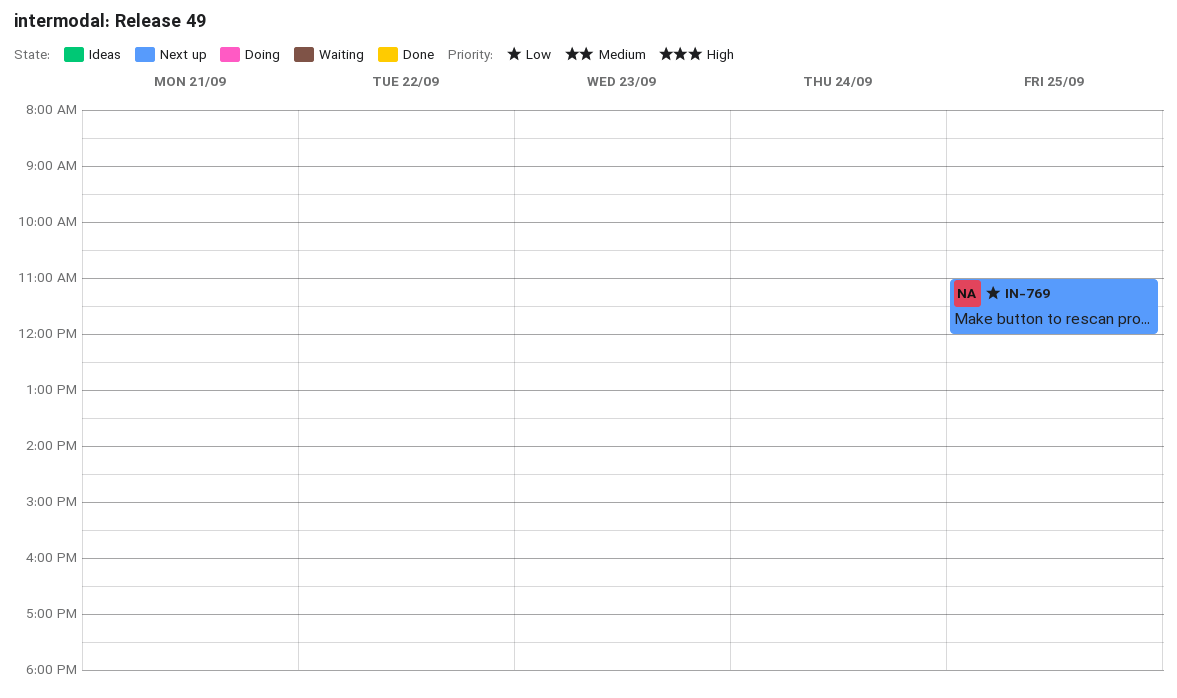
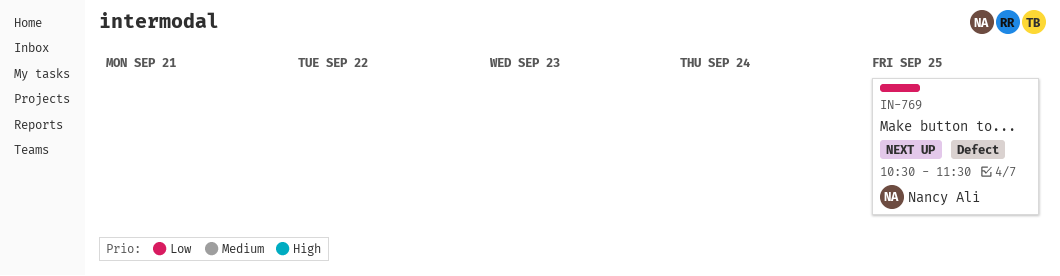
IN-769, begins: 11:00 -> 10:30
IN-769, ends: 12:00 -> 11:30

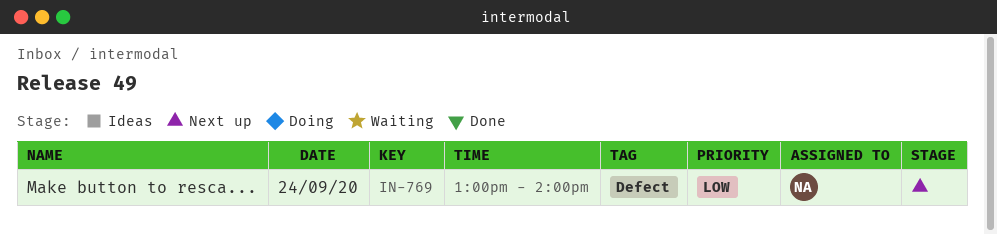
IN-769, day: Sep 25 -> Sep 24
IN-769, begins: 10:30 -> 13:00
IN-769, ends: 11:30 -> 14:00

